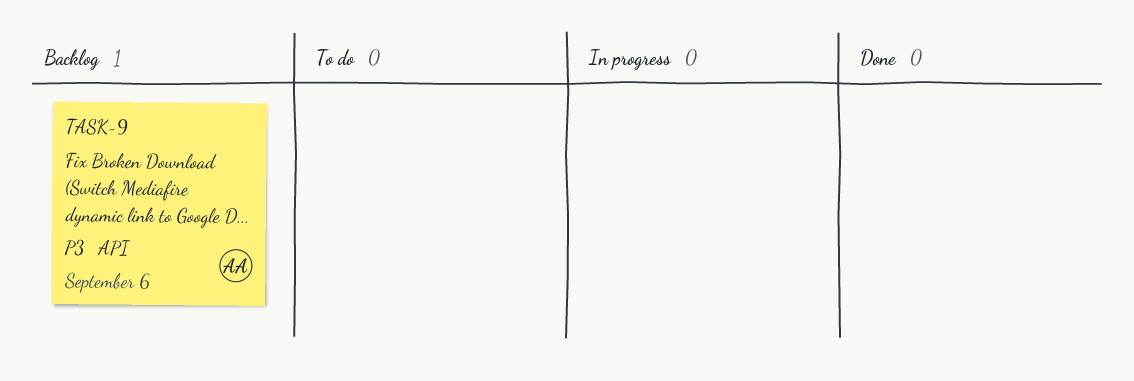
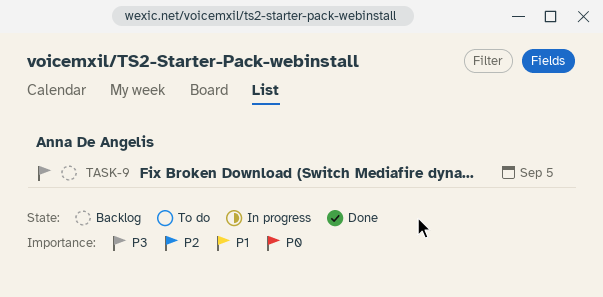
TASK-9, due: Sep 6 -> Sep 5

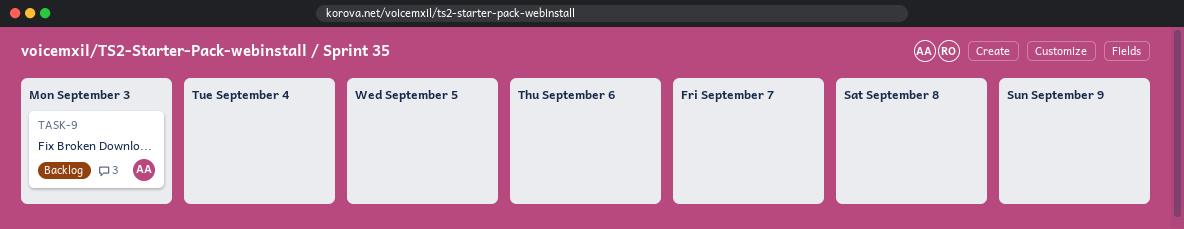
TASK-9, due: Sep 5 -> Sep 3

